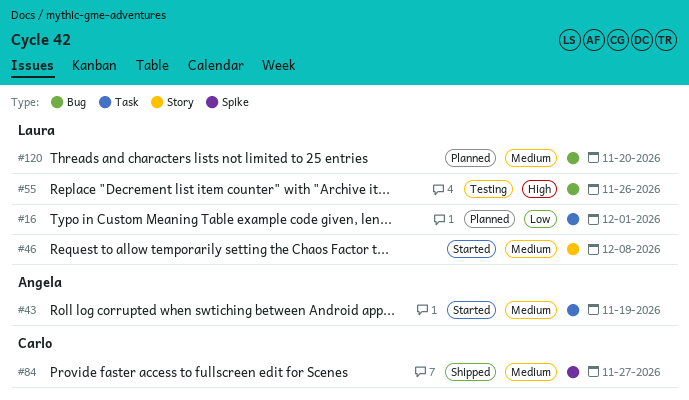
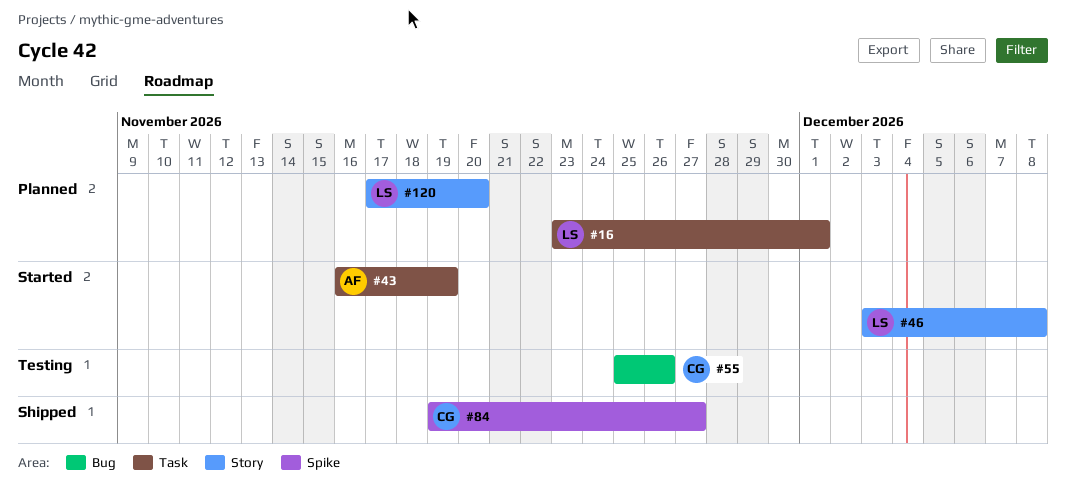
#55, owner: Laura -> Carlo
#120, label: Bug -> Story

